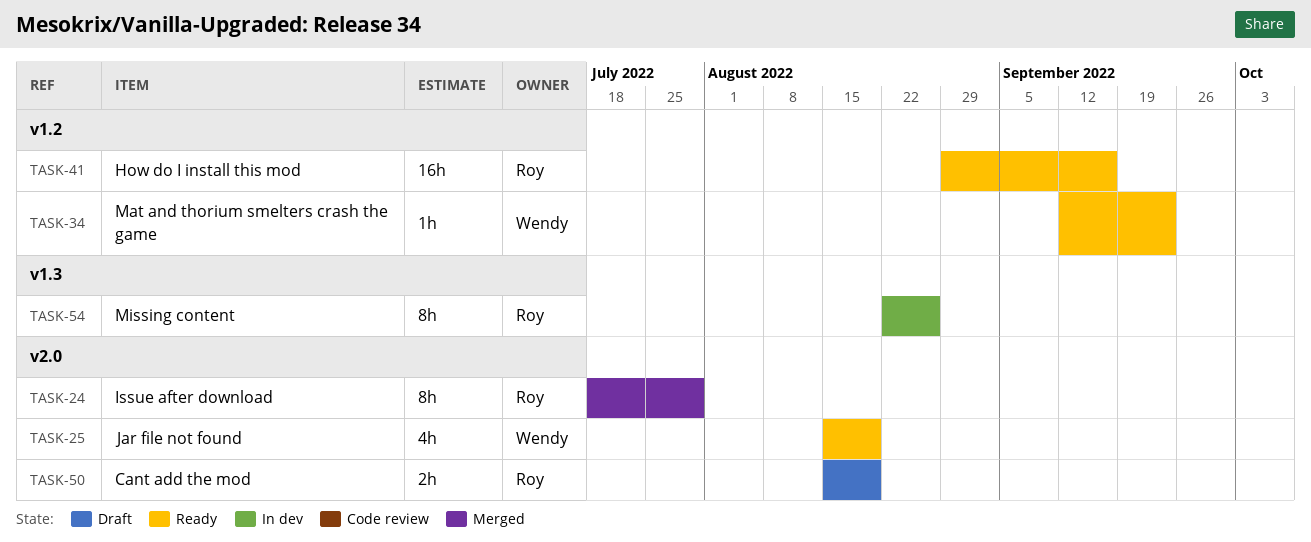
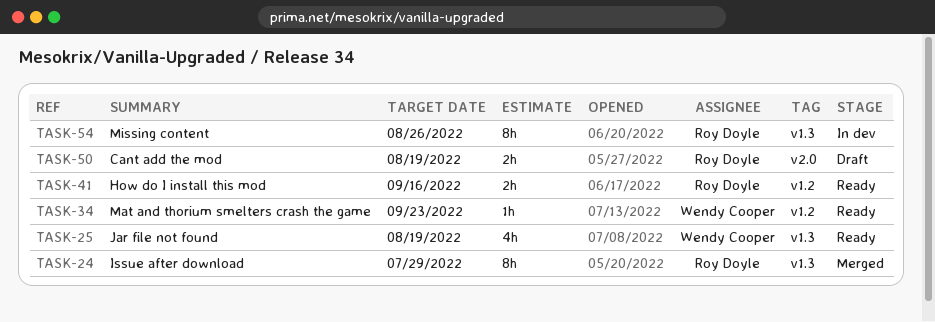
TASK-24, label: v2.0 -> v1.3
TASK-25, label: v2.0 -> v1.3
TASK-41, estimate: 16h -> 2h

